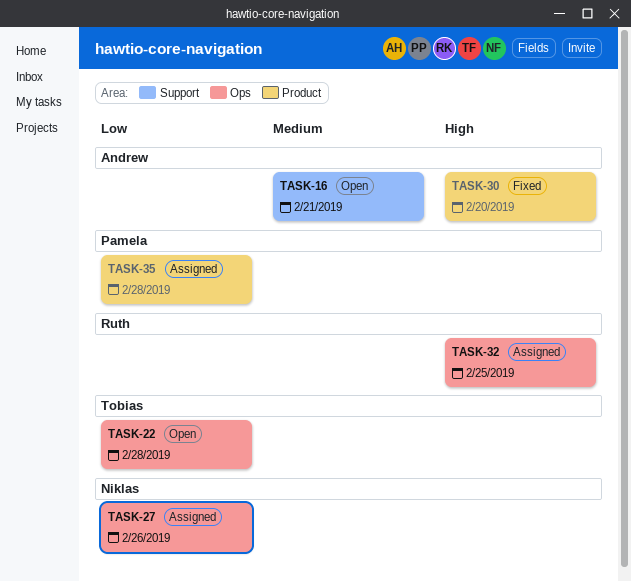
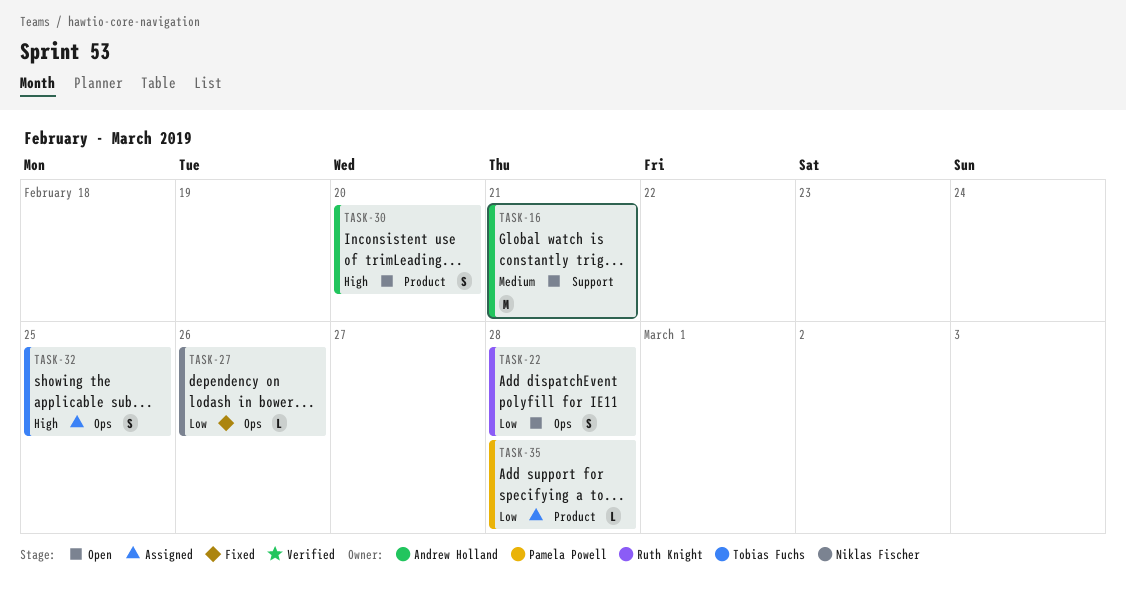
TASK-22, owner: Tobias Fuchs -> Ruth Knight
TASK-27, status: Assigned -> Fixed
TASK-30, status: Fixed -> Open
TASK-32, owner: Ruth Knight -> Tobias Fuchs

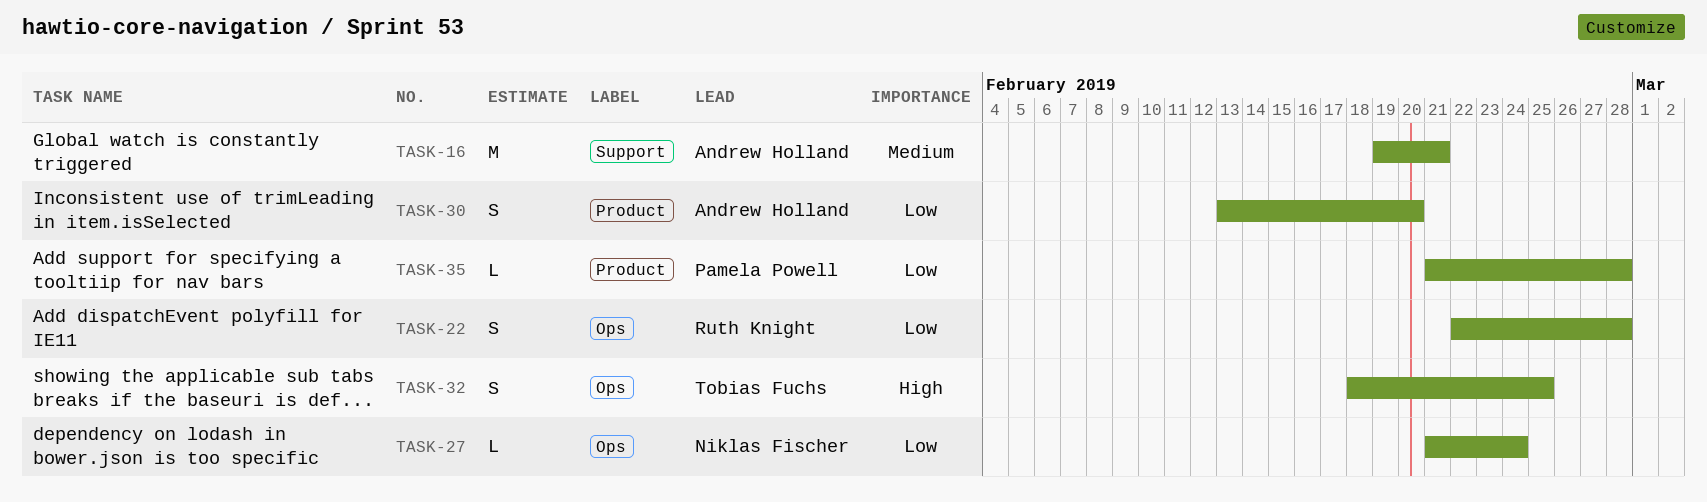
TASK-27, due: Feb 26 -> Feb 24
TASK-30, priority: High -> Low

